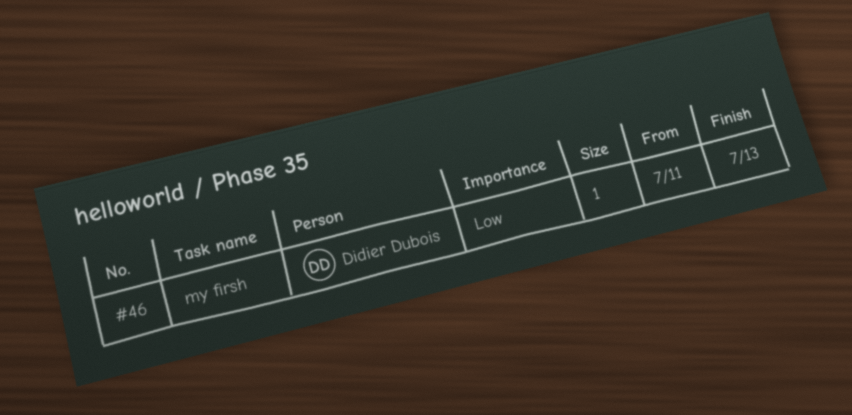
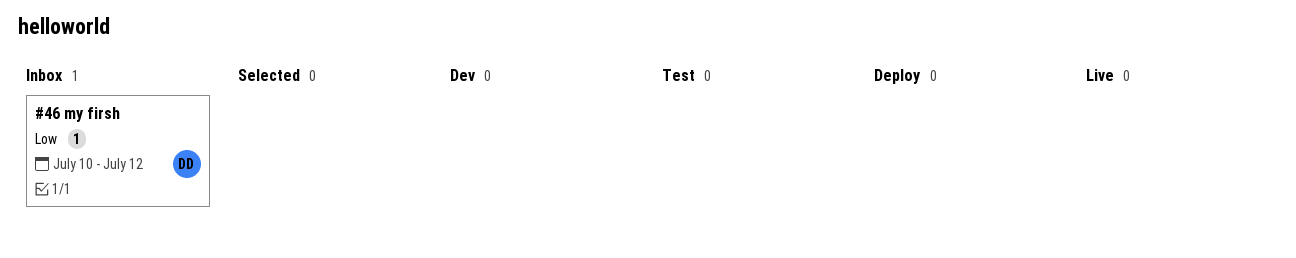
#46, start: Jul 11 -> Jul 10
#46, due: Jul 13 -> Jul 12

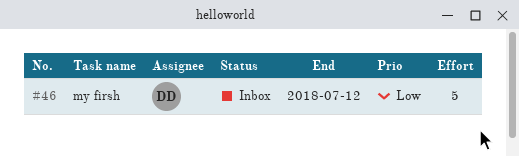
#46, estimate: 1 -> 5

